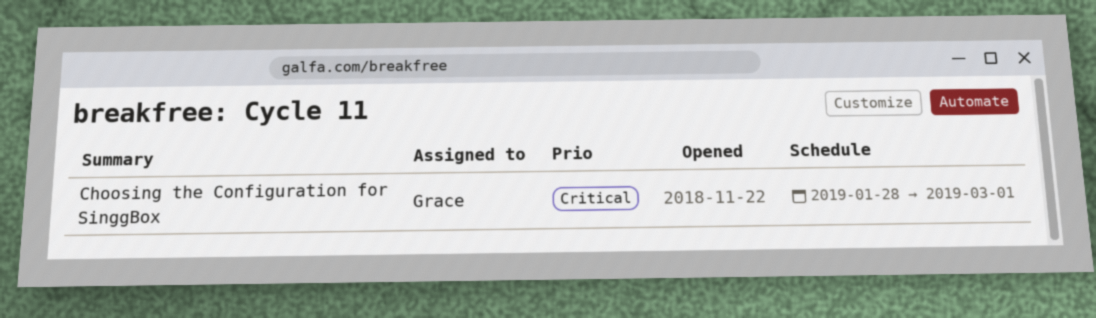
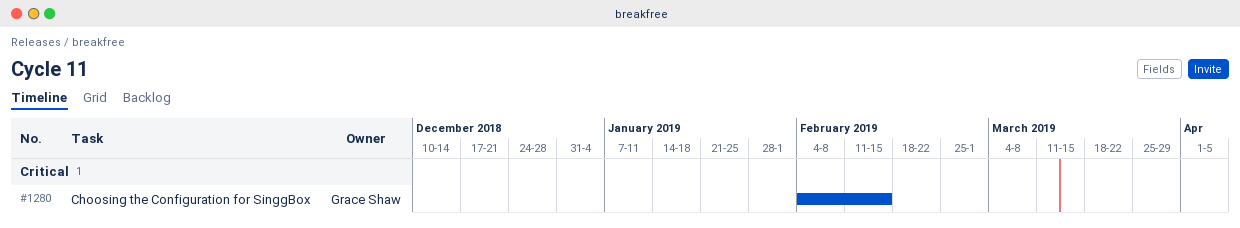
Choosing the Configuration for SinggBox, start: Jan 28 -> Feb 4
Choosing the Configuration for SinggBox, due: Mar 1 -> Feb 15

